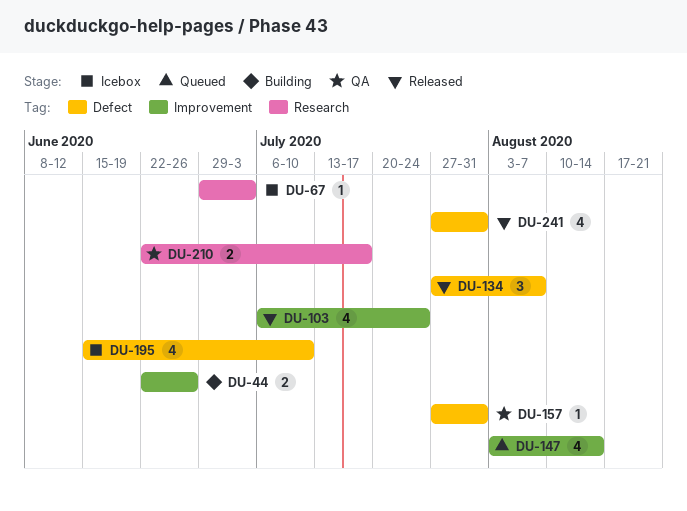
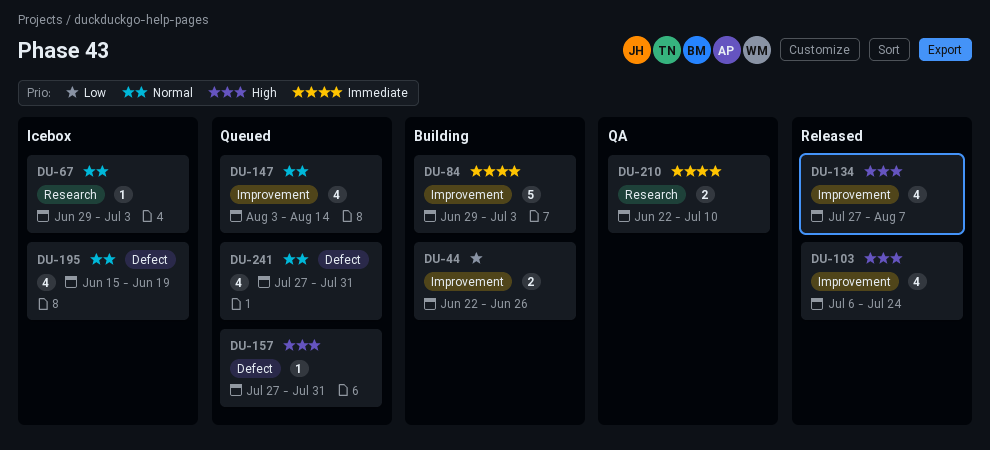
DU-84: none -> present
DU-134, label: Defect -> Improvement
DU-134, estimate: 3 -> 4
DU-157, status: QA -> Queued
DU-195, due: Jul 10 -> Jun 19
DU-210, due: Jul 17 -> Jul 10
DU-241, status: Released -> Queued

